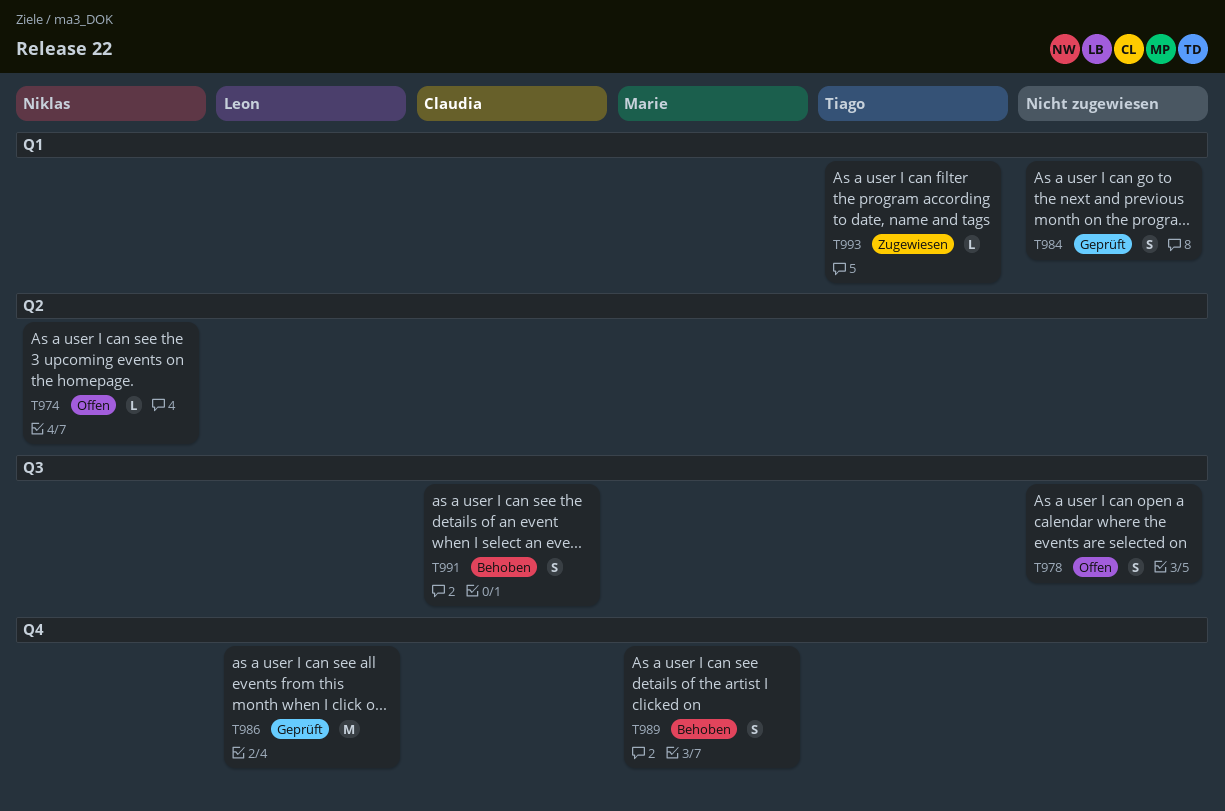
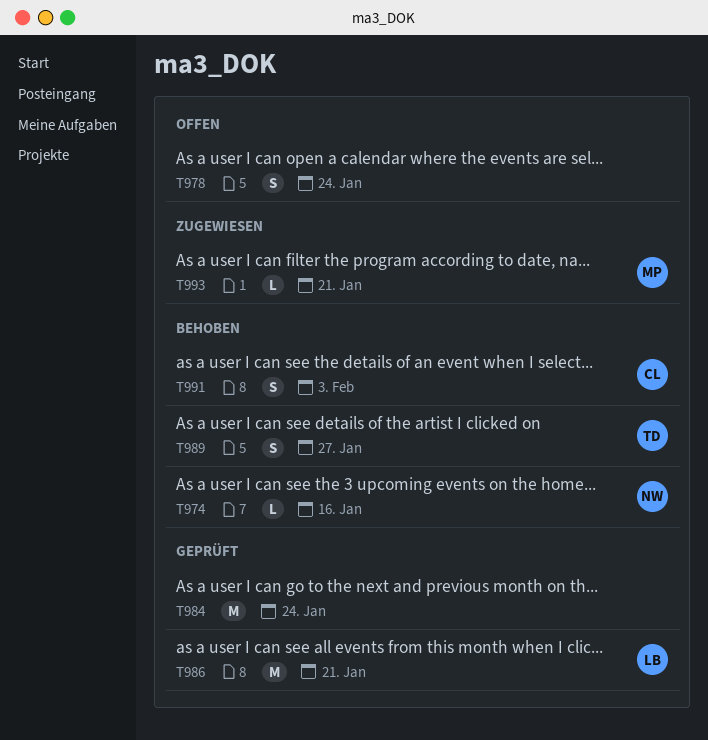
T974, status: Offen -> Behoben
T984, estimate: S -> M
T989, owner: Marie -> Tiago
T993, owner: Tiago -> Marie

